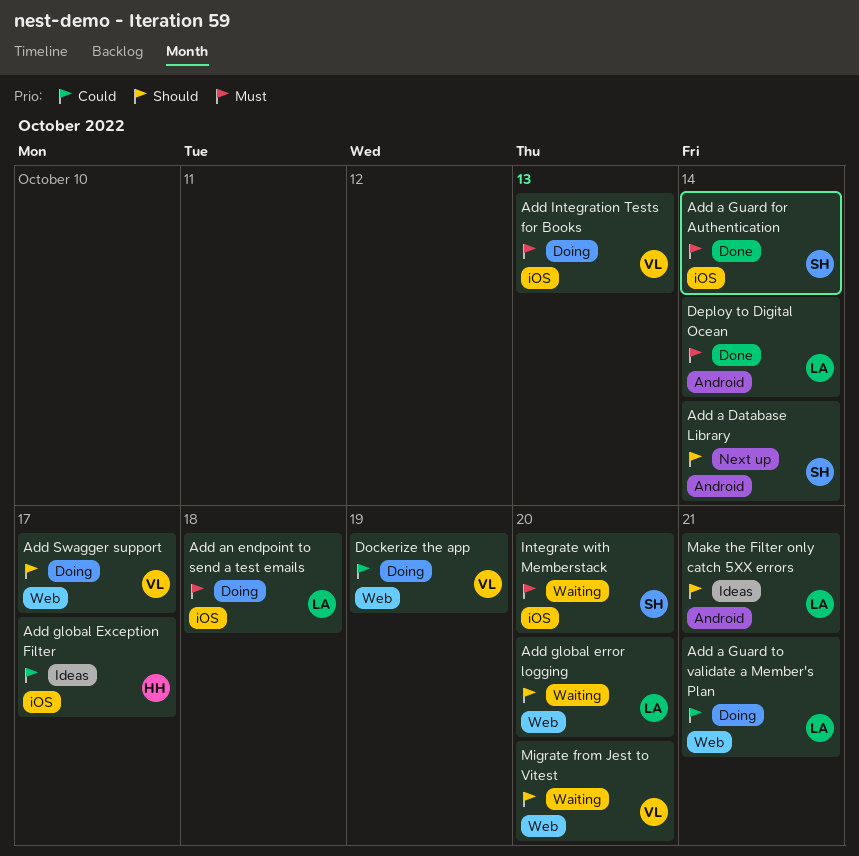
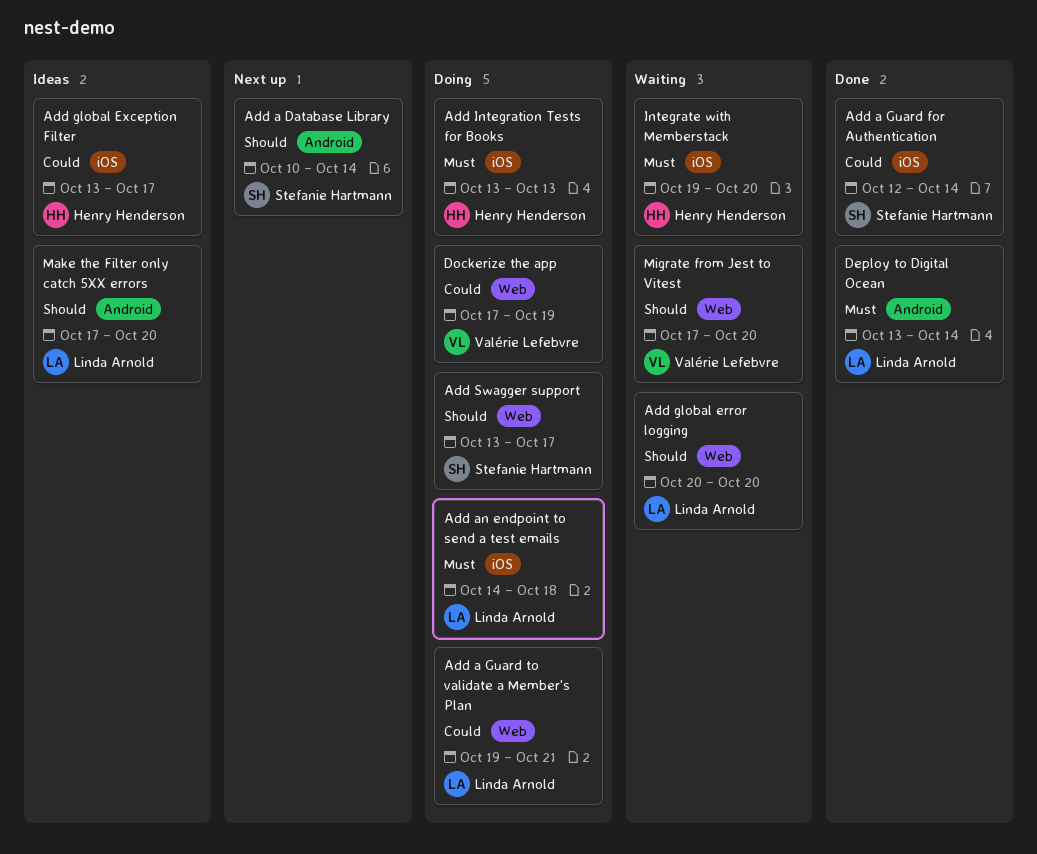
Add a Guard for Authentication, priority: Must -> Could
Add Integration Tests for Books, owner: Valérie Lefebvre -> Henry Henderson
Add Swagger support, owner: Valérie Lefebvre -> Stefanie Hartmann
Integrate with Memberstack, owner: Stefanie Hartmann -> Henry Henderson
Make the Filter only catch 5XX errors, due: Oct 21 -> Oct 20

